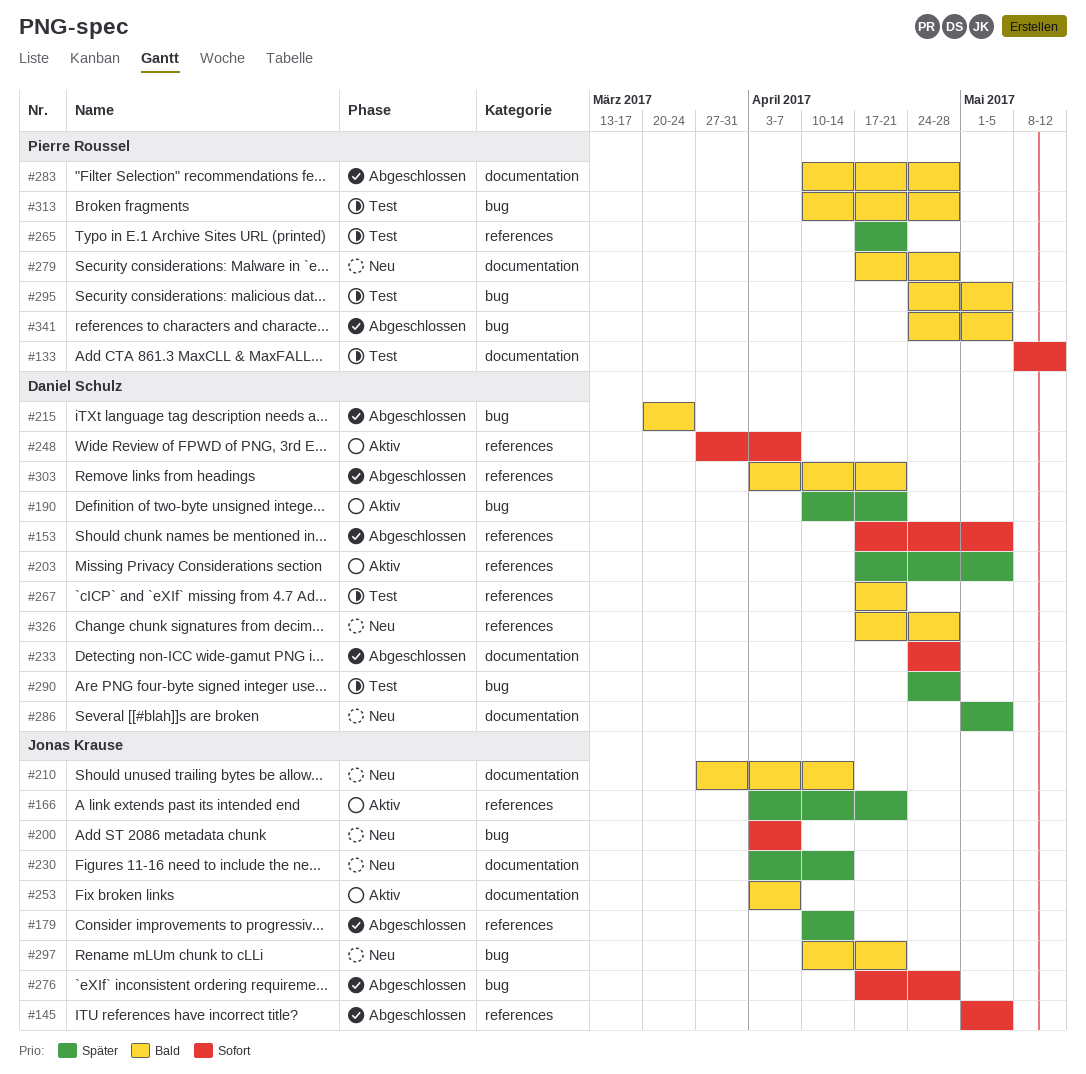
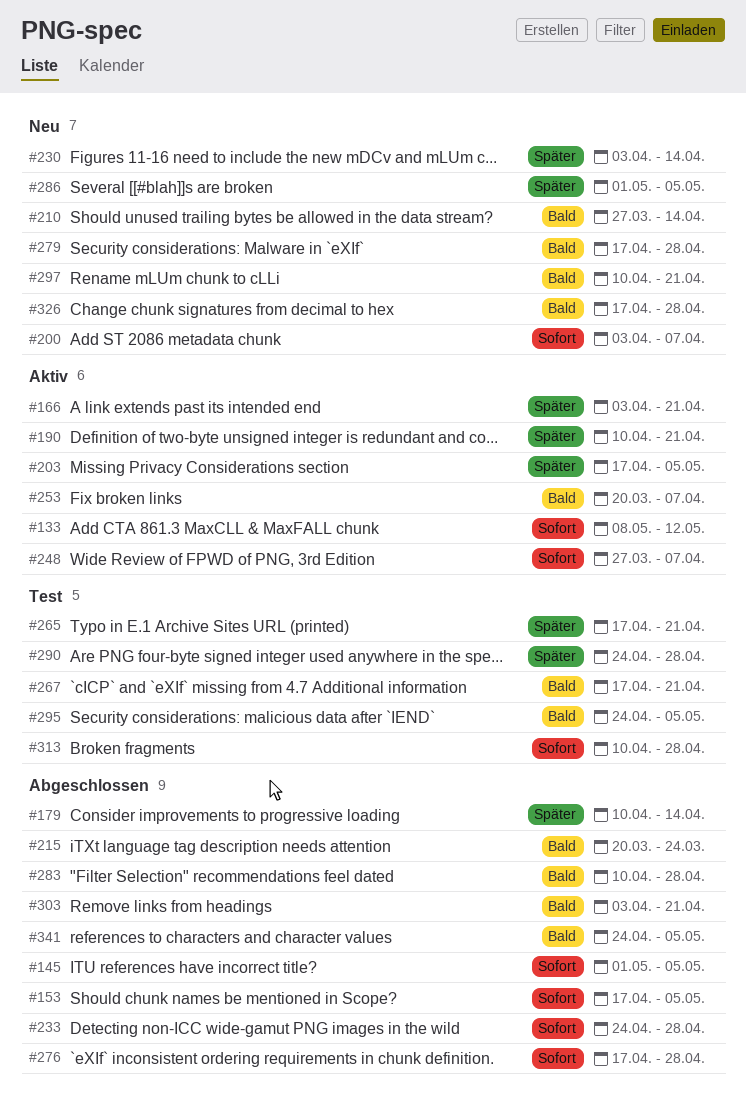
#133, status: Test -> Aktiv
#253, start: Apr 3 -> Mar 20
#313, priority: Bald -> Sofort

